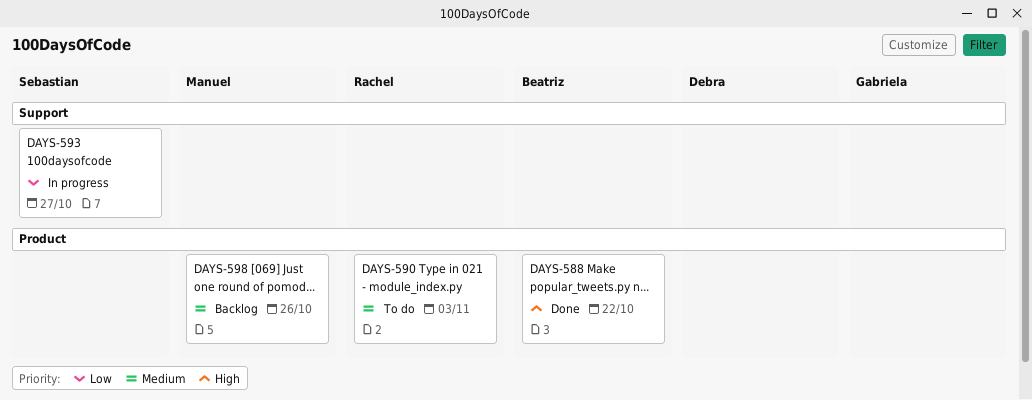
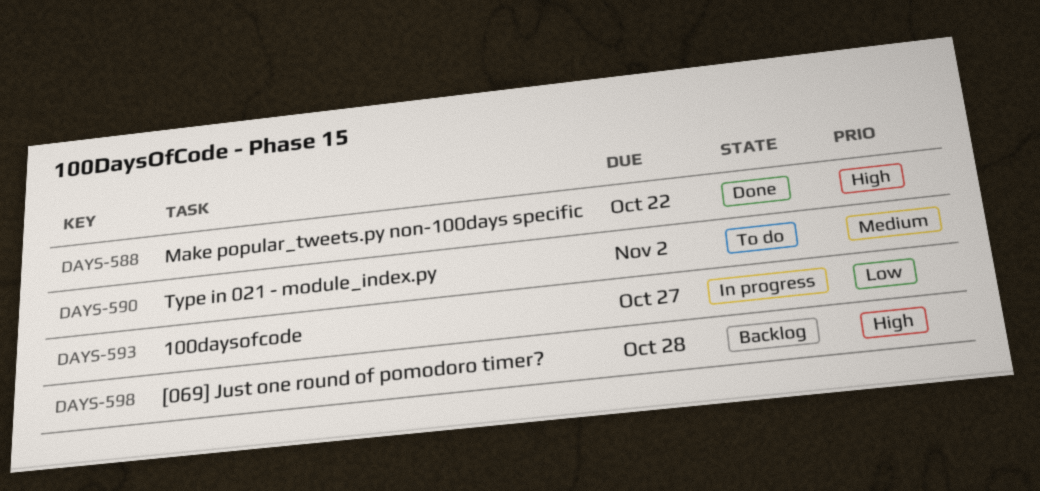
DAYS-590, due: Nov 3 -> Nov 2
DAYS-598, priority: Medium -> High
DAYS-598, due: Oct 26 -> Oct 28

